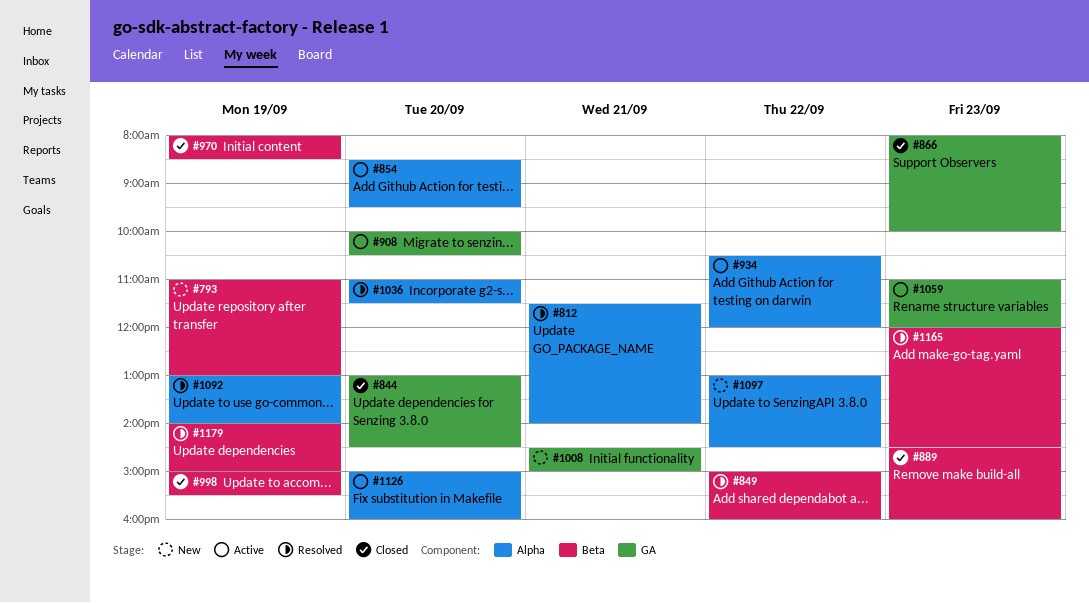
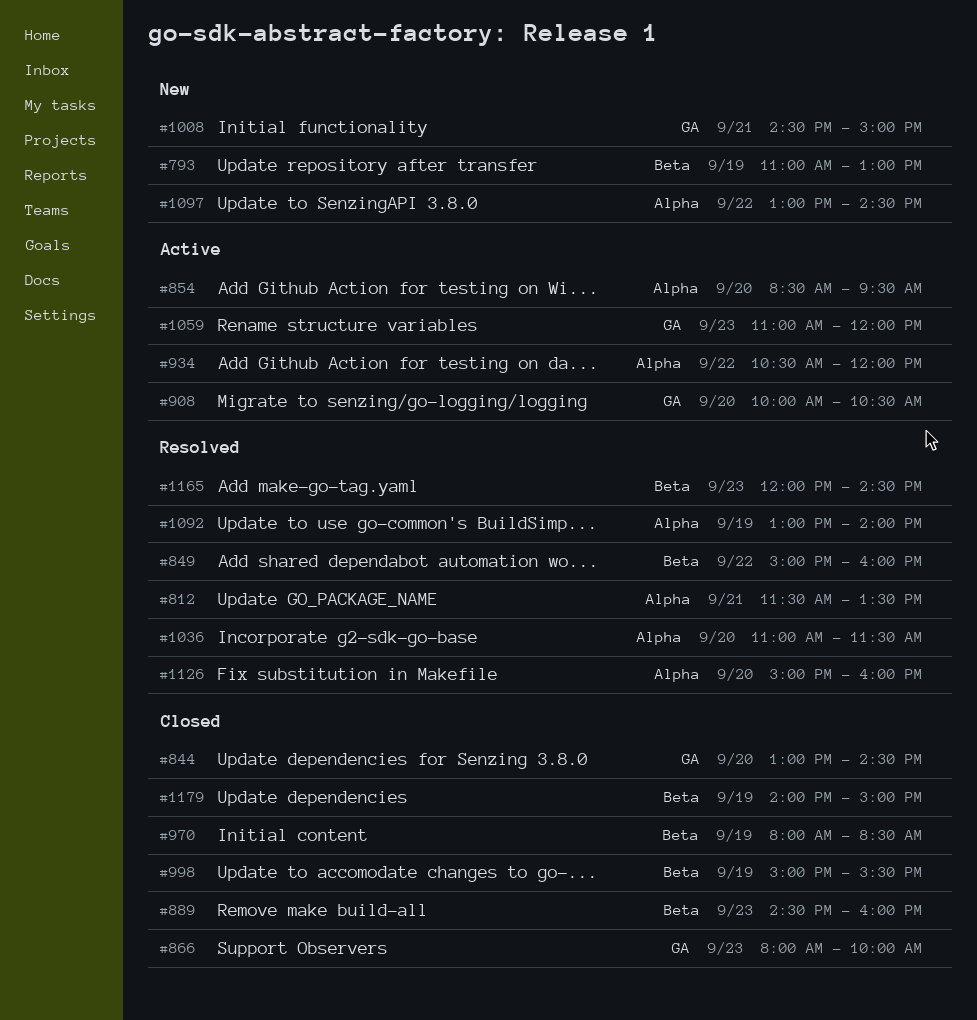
#812, ends: 14:00 -> 13:30
#1126, status: Active -> Resolved
#1179, status: Resolved -> Closed

